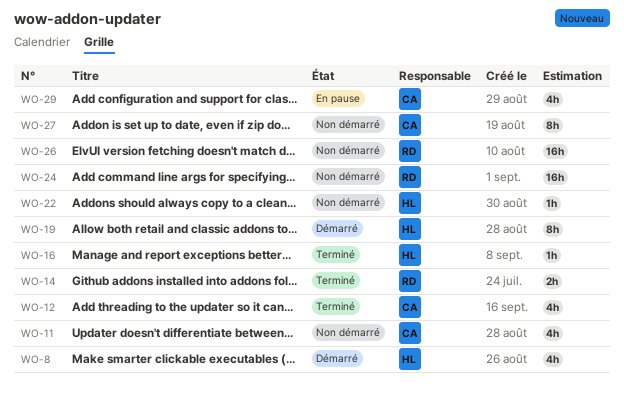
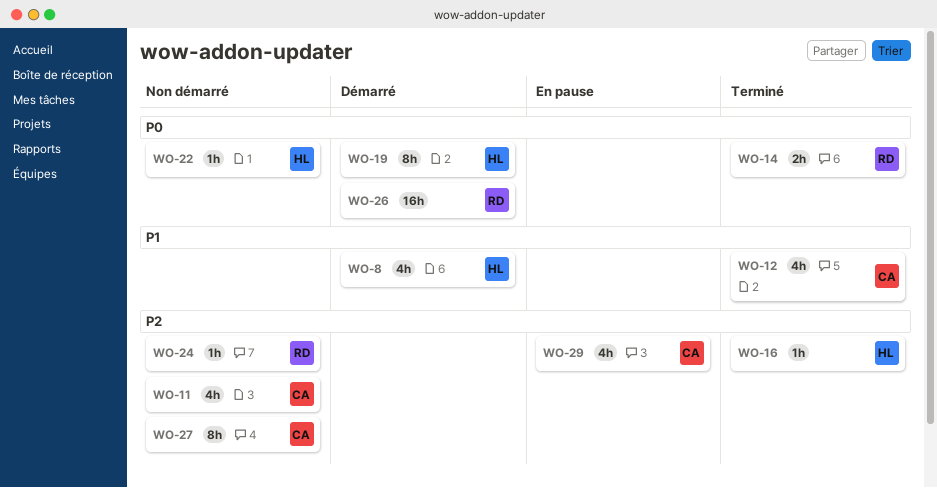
WO-24, estimate: 16h -> 1h
WO-26, status: Non démarré -> Démarré

